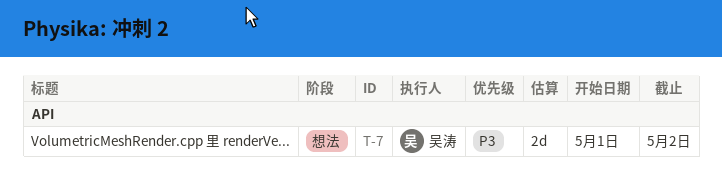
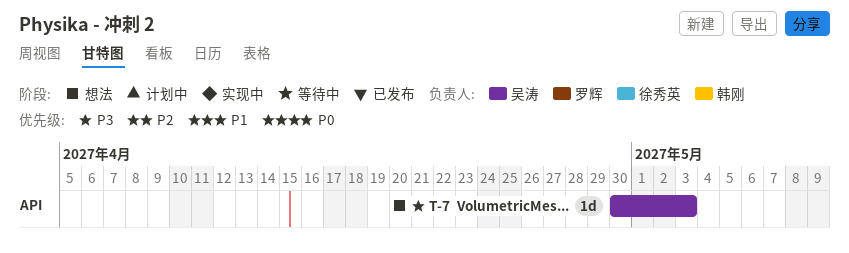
T-7, estimate: 2d -> 1d
T-7, start: May 1 -> Apr 30
T-7, due: May 2 -> May 3

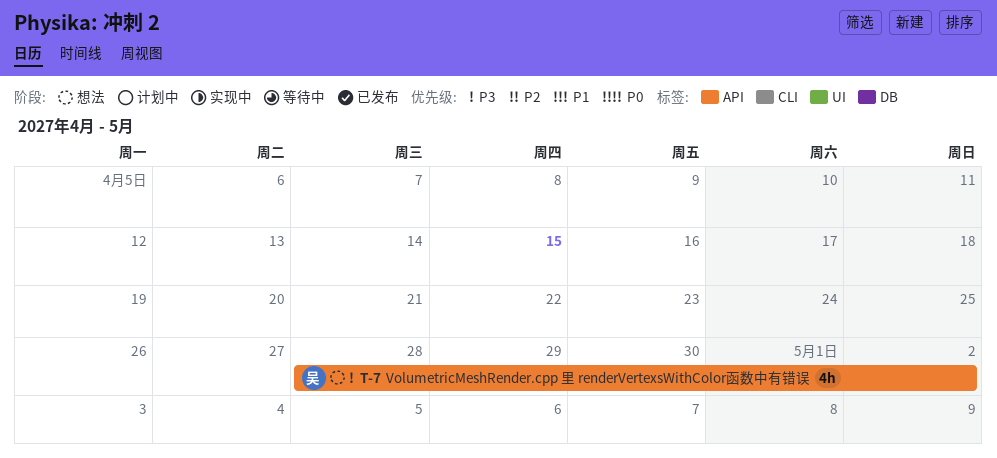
T-7, estimate: 1d -> 4h
T-7, start: Apr 30 -> Apr 28
T-7, due: May 3 -> May 2

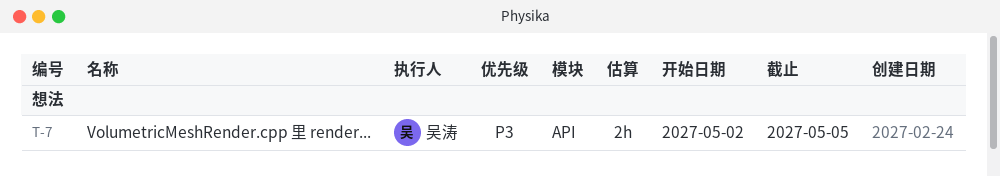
T-7, estimate: 4h -> 2h
T-7, start: Apr 28 -> May 2
T-7, due: May 2 -> May 5

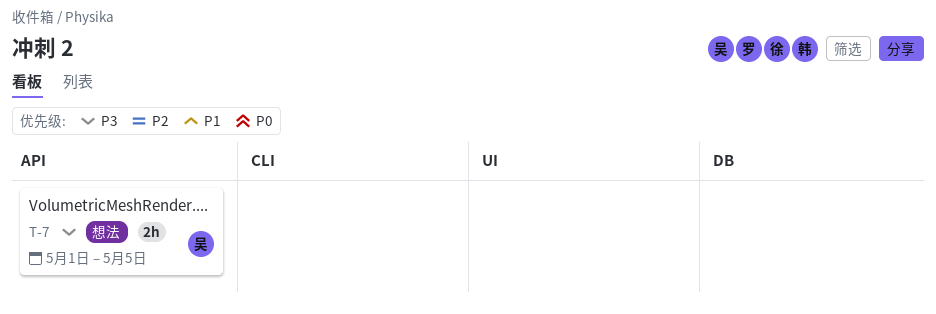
T-7, start: May 2 -> May 1

